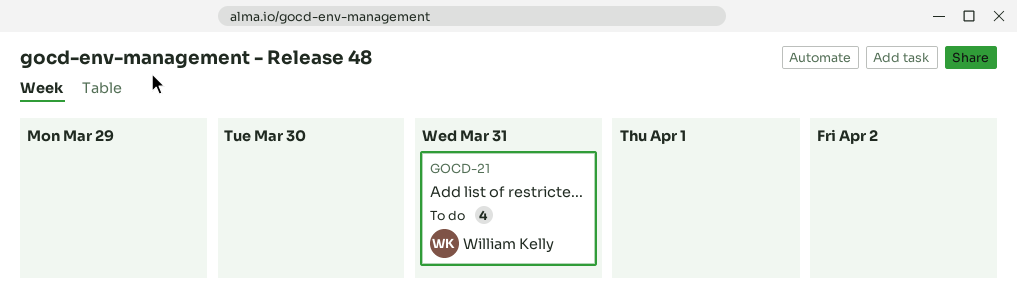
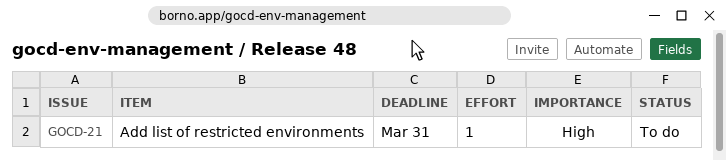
GOCD-21, estimate: 4 -> 1

